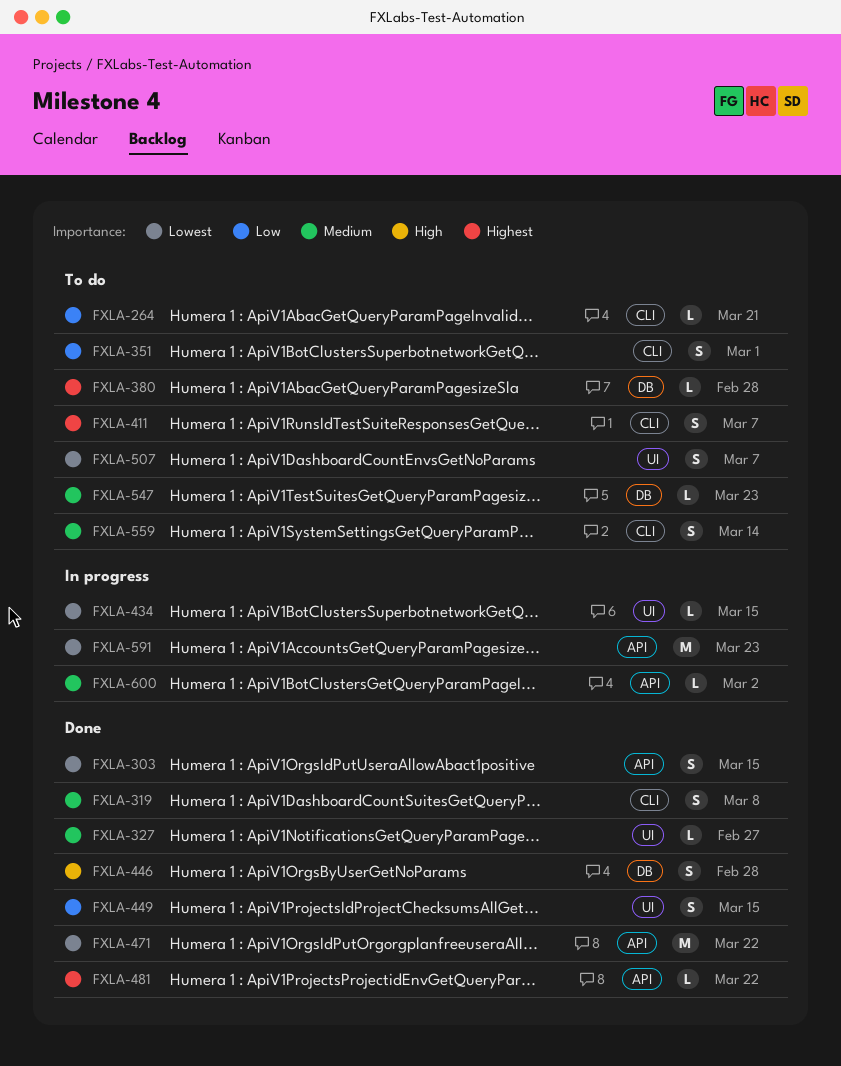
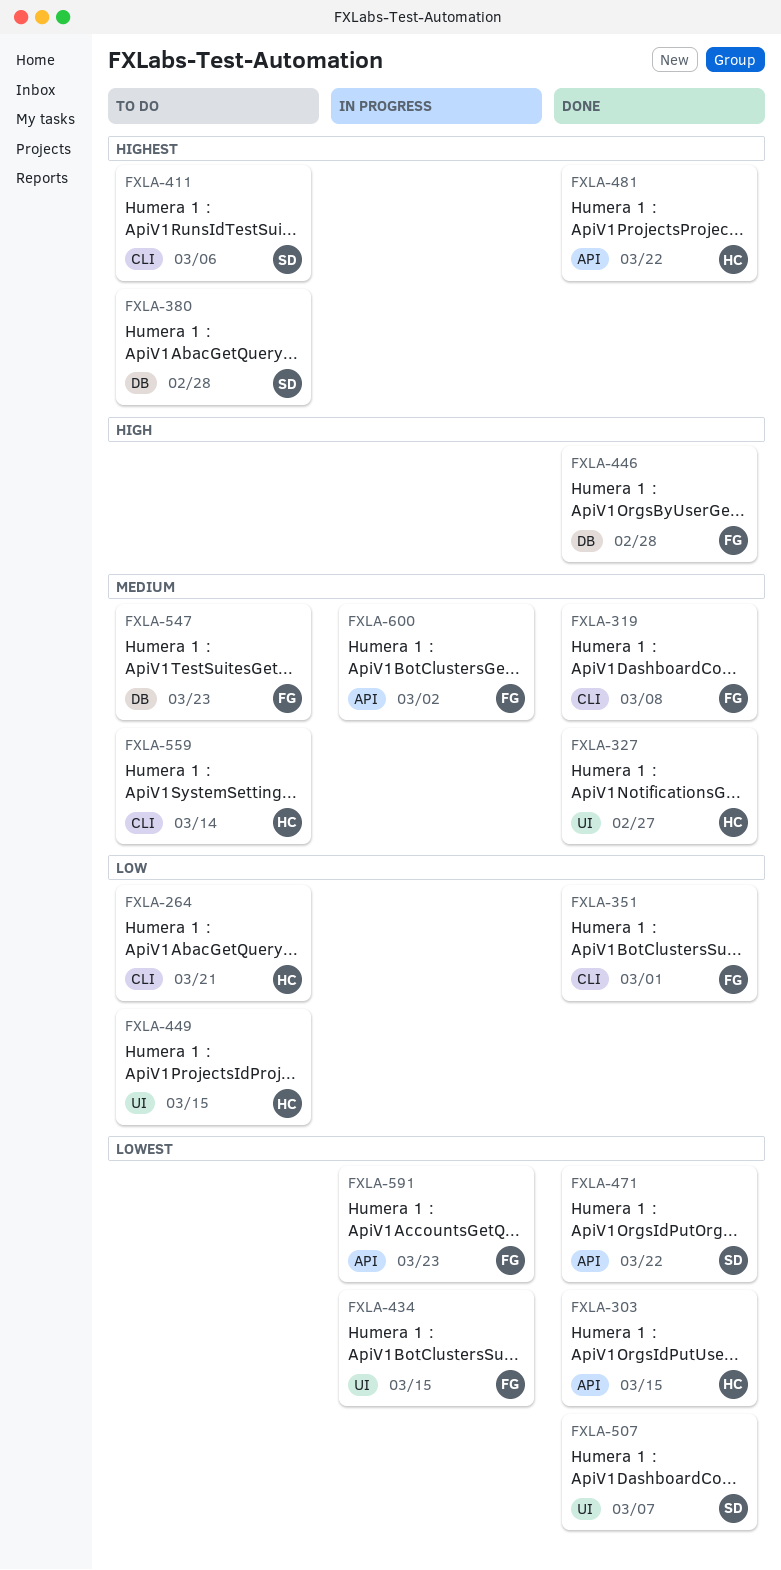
FXLA-351, status: To do -> Done
FXLA-411, due: Mar 7 -> Mar 6
FXLA-449, status: Done -> To do
FXLA-507, status: To do -> Done

